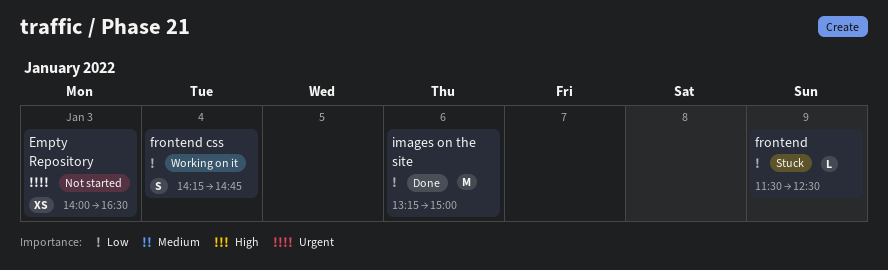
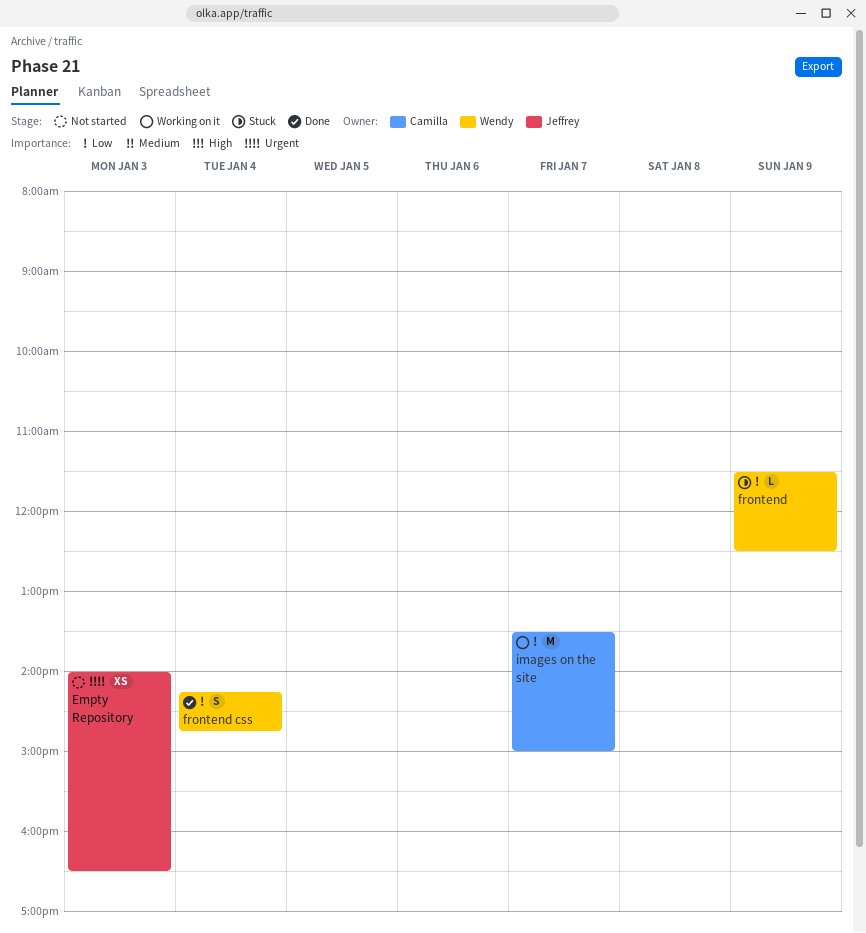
frontend css, status: Working on it -> Done
images on the site, status: Done -> Working on it
images on the site, day: Jan 6 -> Jan 7
images on the site, begins: 13:15 -> 13:30

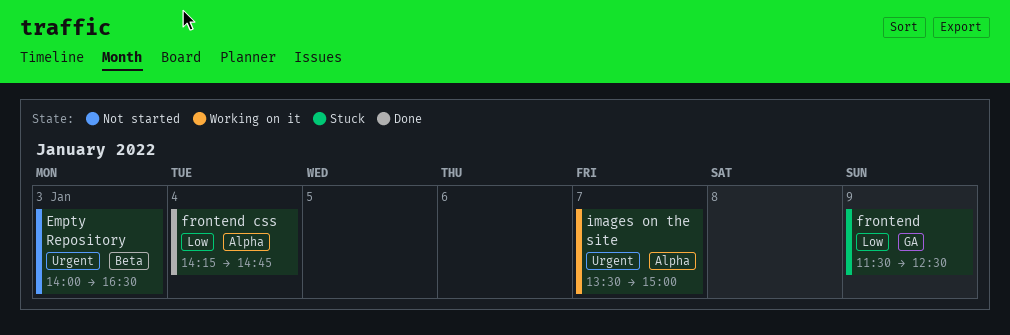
images on the site, priority: Low -> Urgent

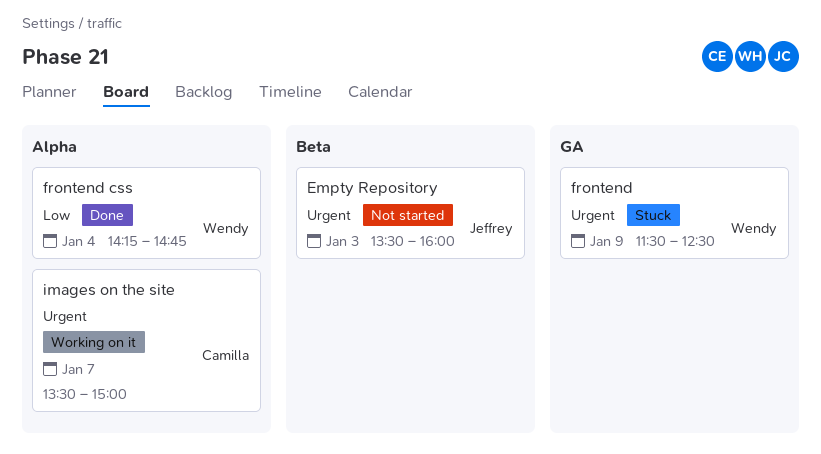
Empty Repository, begins: 14:00 -> 13:30
Empty Repository, ends: 16:30 -> 16:00
frontend, priority: Low -> Urgent

